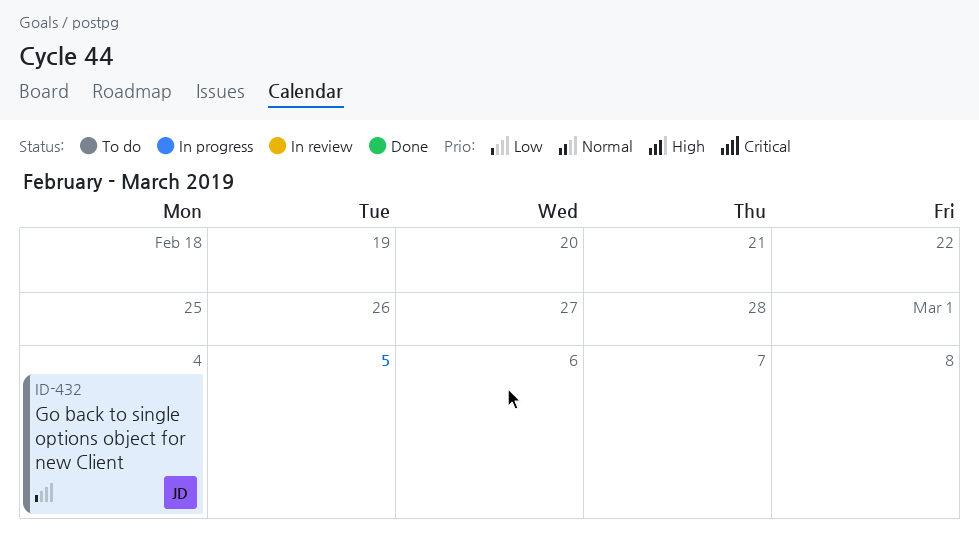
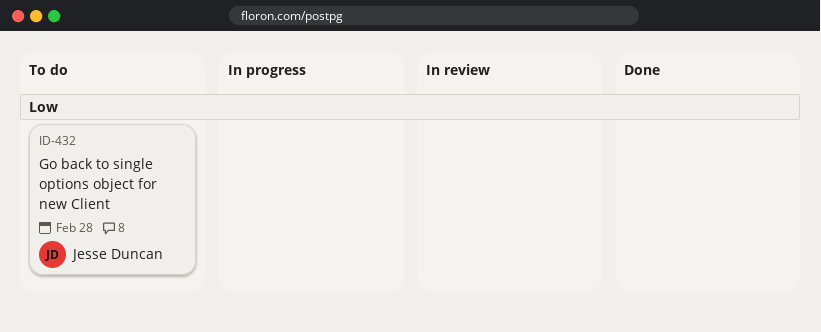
ID-432, due: Mar 4 -> Feb 28

